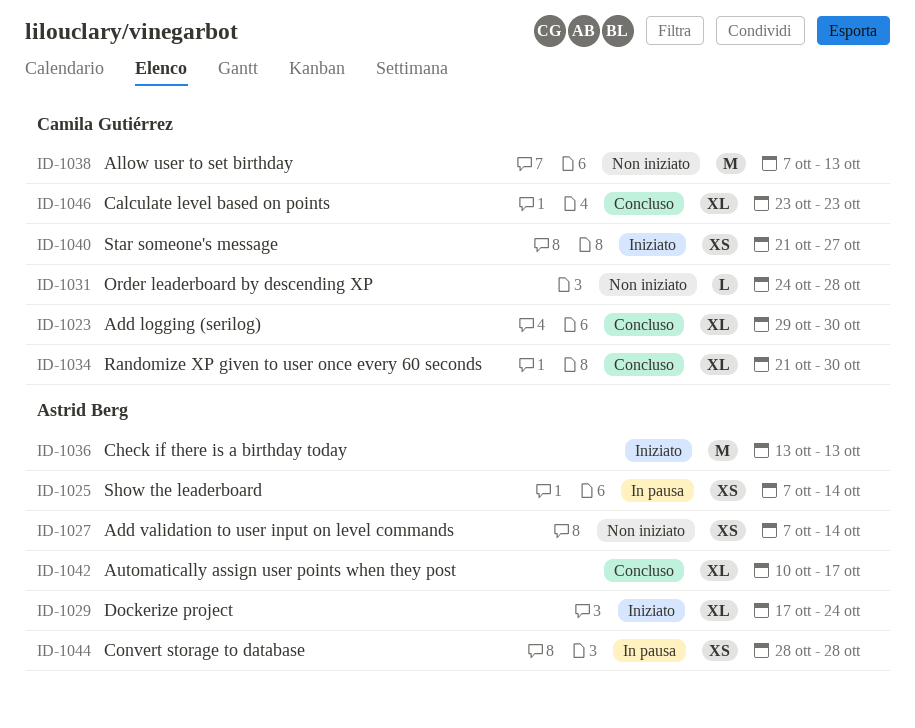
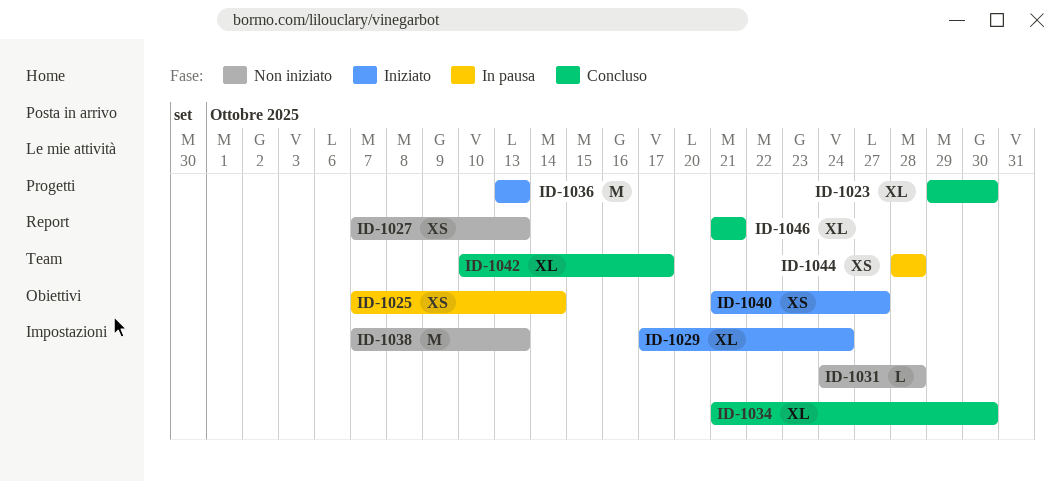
ID-1027, due: Oct 14 -> Oct 13
ID-1046, start: Oct 23 -> Oct 21
ID-1046, due: Oct 23 -> Oct 21

